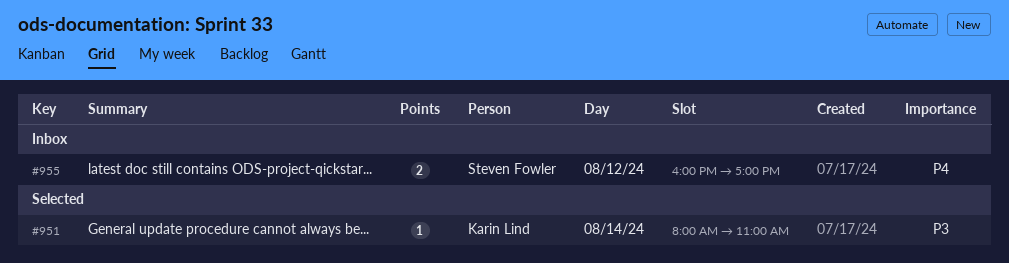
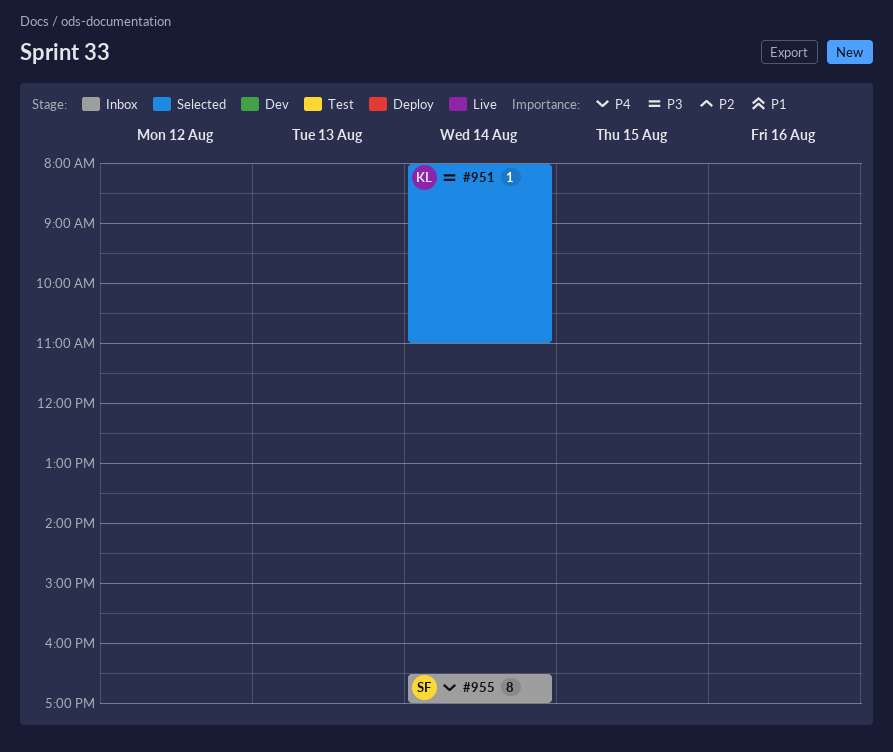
#955, estimate: 2 -> 8
#955, day: Aug 12 -> Aug 14
#955, begins: 16:00 -> 16:30

